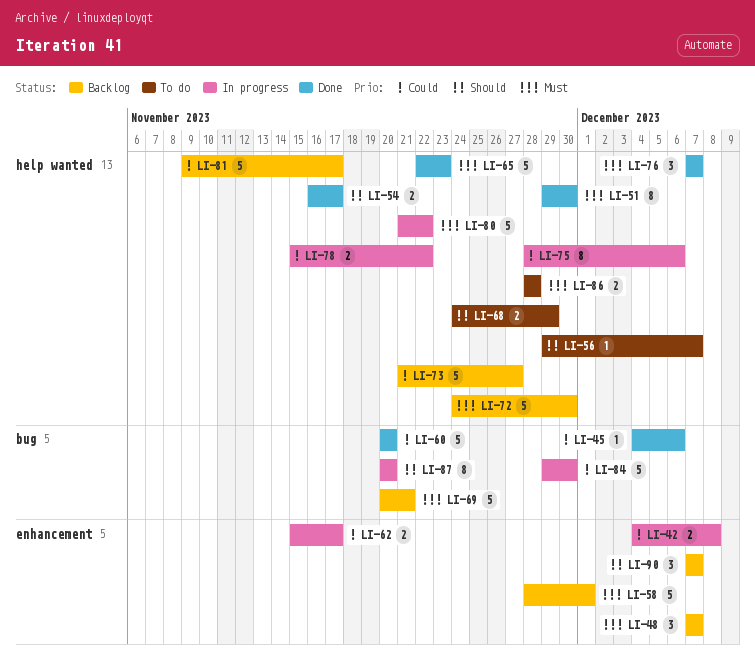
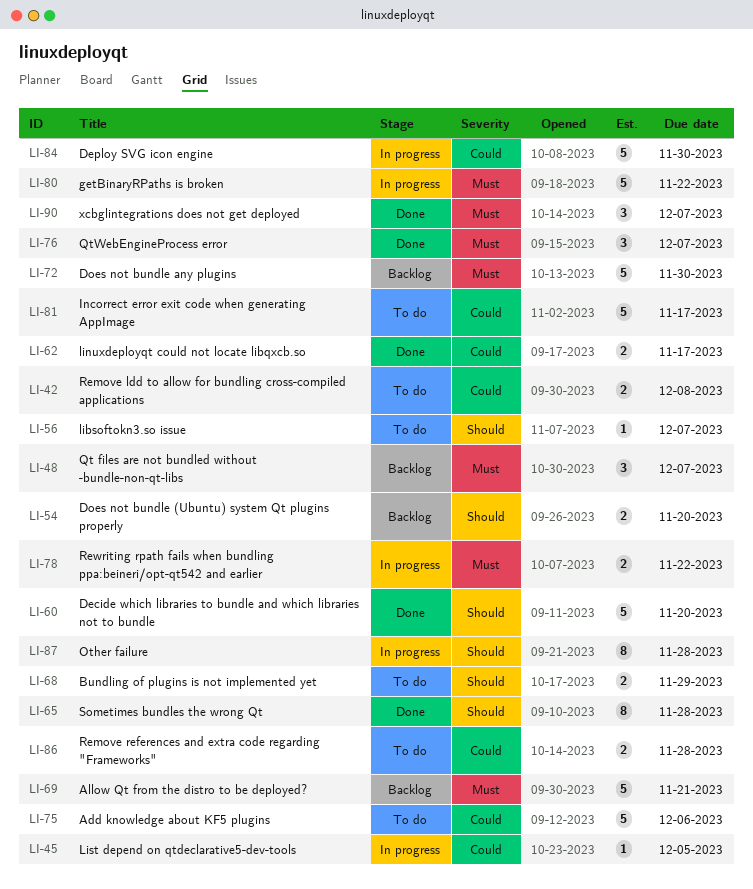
LI-42, status: In progress -> To do
LI-45, status: Done -> In progress
LI-45, due: Dec 6 -> Dec 5
LI-51: present -> none
LI-54, status: Done -> Backlog
LI-54, due: Nov 17 -> Nov 20
LI-58: present -> none
LI-60, priority: Could -> Should
LI-62, status: In progress -> Done
LI-65, priority: Must -> Should
LI-65, estimate: 5 -> 8
LI-65, due: Nov 23 -> Nov 28
LI-73: present -> none
LI-75, status: In progress -> To do
LI-75, estimate: 8 -> 5
LI-78, priority: Could -> Must
LI-81, status: Backlog -> To do
LI-86, priority: Must -> Could
LI-87, due: Nov 20 -> Nov 28
LI-90, status: Backlog -> Done
LI-90, priority: Should -> Must

